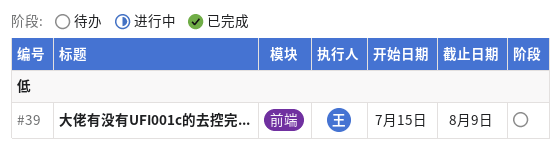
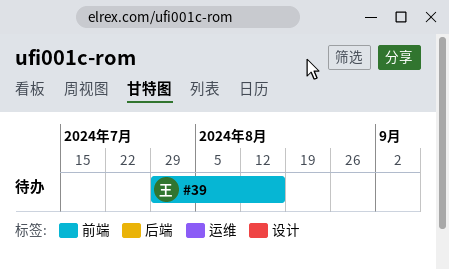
#39, start: Jul 15 -> Jul 29
#39, due: Aug 9 -> Aug 16

